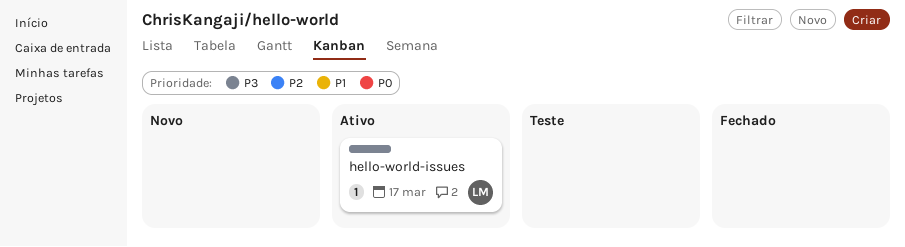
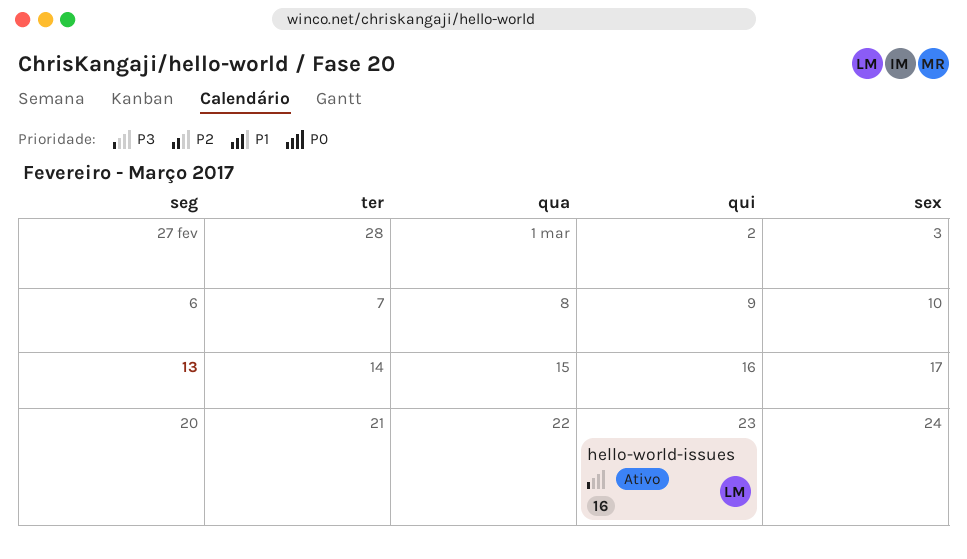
hello-world-issues, estimate: 1 -> 16
hello-world-issues, due: Mar 17 -> Mar 23

